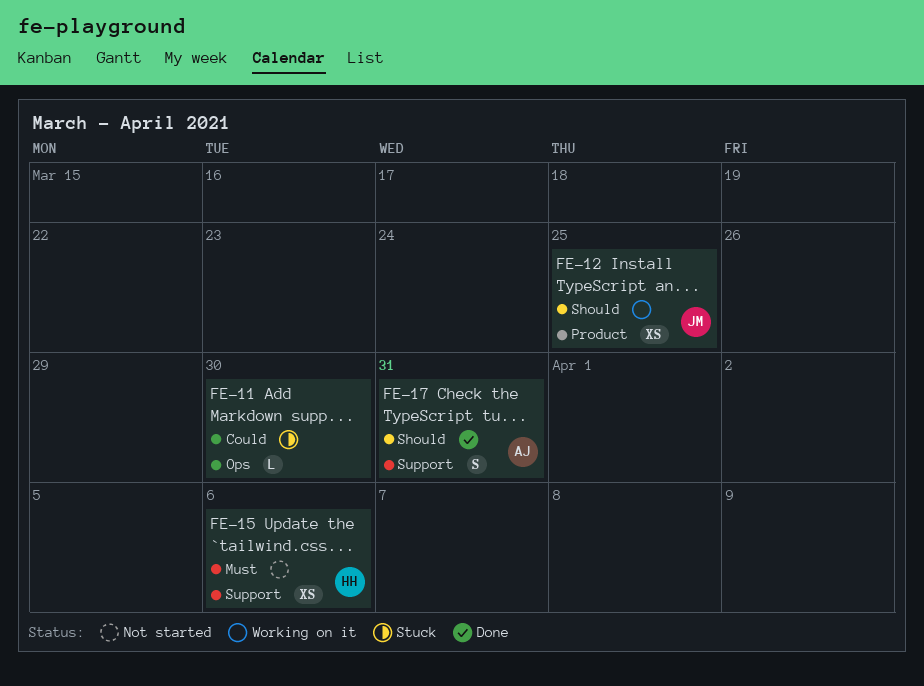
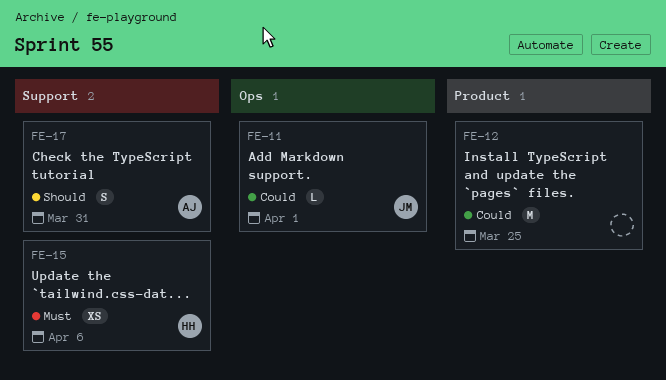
FE-11, owner: none -> JM
FE-11, due: Mar 30 -> Apr 1
FE-12, owner: JM -> none
FE-12, priority: Should -> Could
FE-12, estimate: XS -> M

